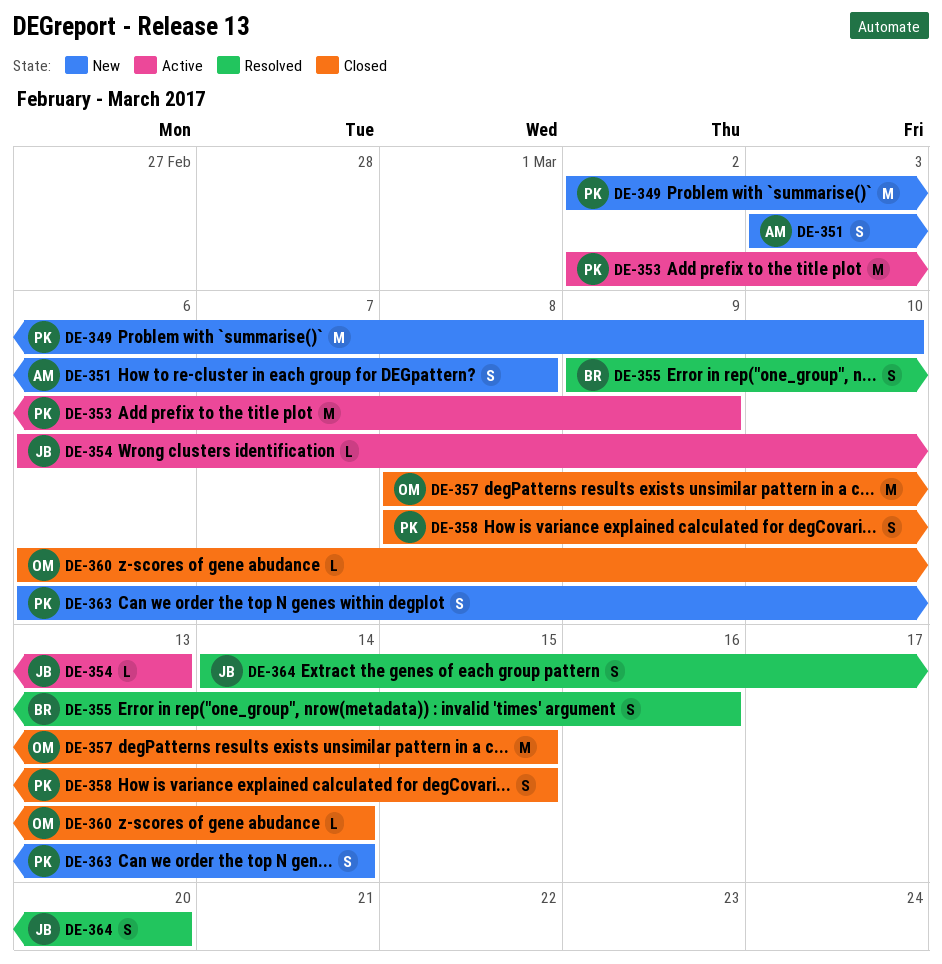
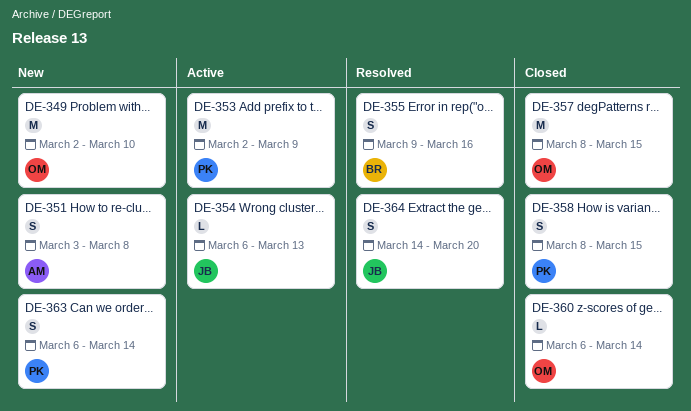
DE-349, owner: PK -> OM

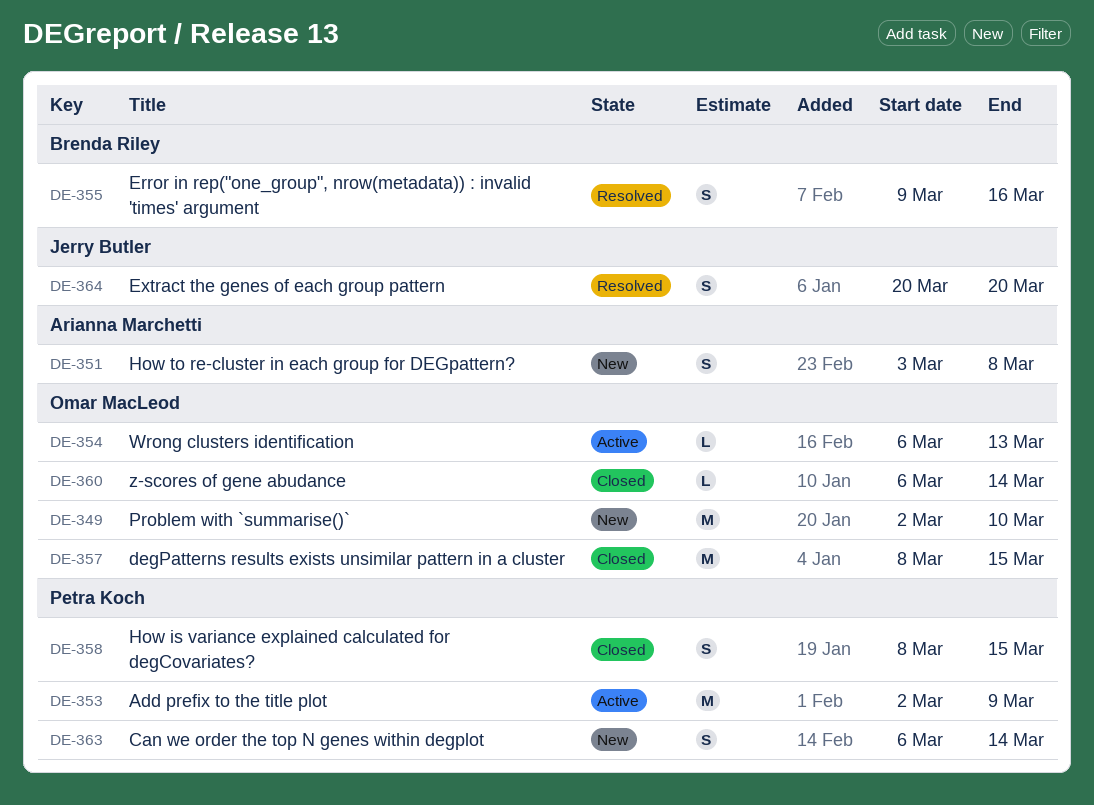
DE-354, owner: Jerry Butler -> Omar MacLeod
DE-364, start: Mar 14 -> Mar 20

